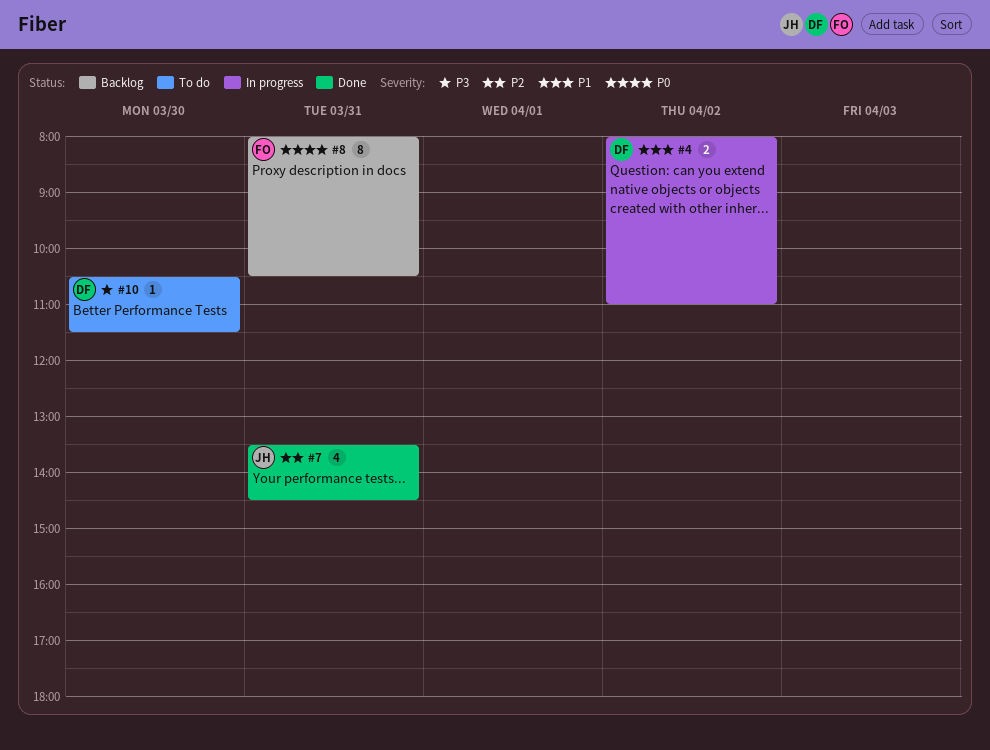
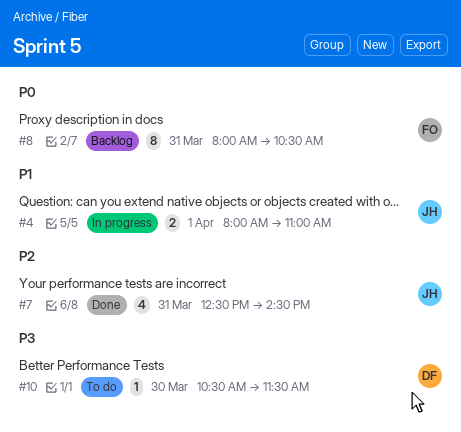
#4, owner: DF -> JH
#4, day: Apr 2 -> Apr 1
#7, begins: 13:30 -> 12:30

